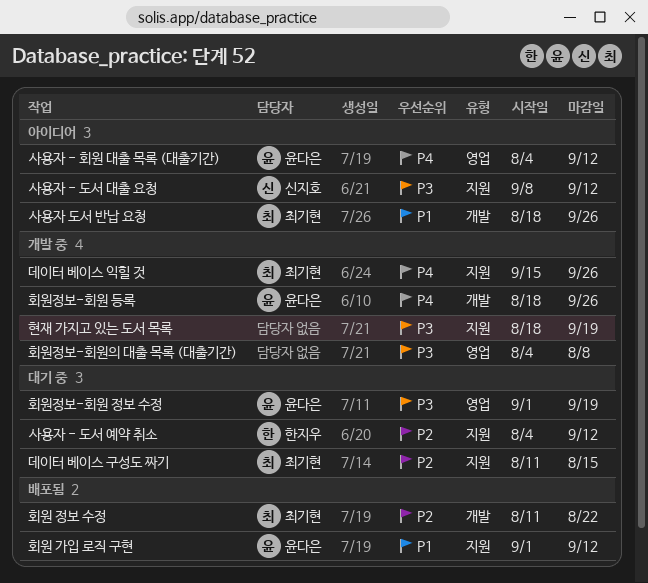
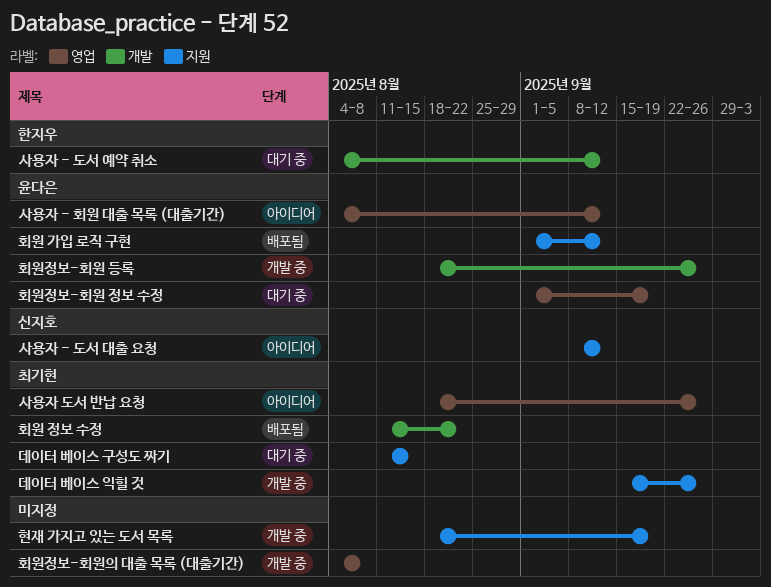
사용자 - 도서 예약 취소, label: 지원 -> 개발
사용자 도서 반납 요청, label: 개발 -> 영업

